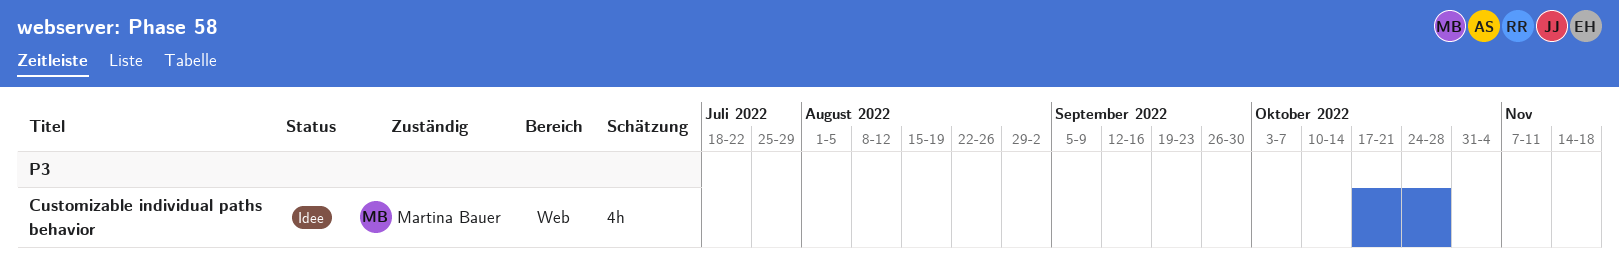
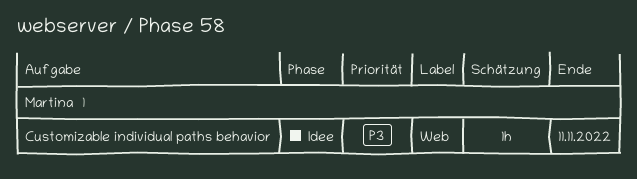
Customizable individual paths behavior, estimate: 4h -> 1h
Customizable individual paths behavior, due: Oct 28 -> Nov 11

